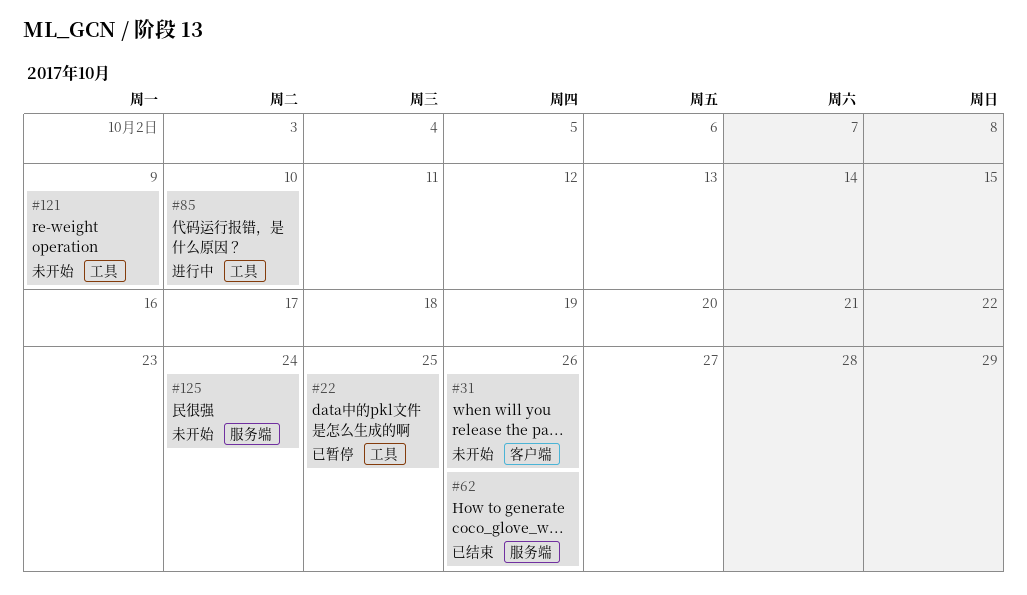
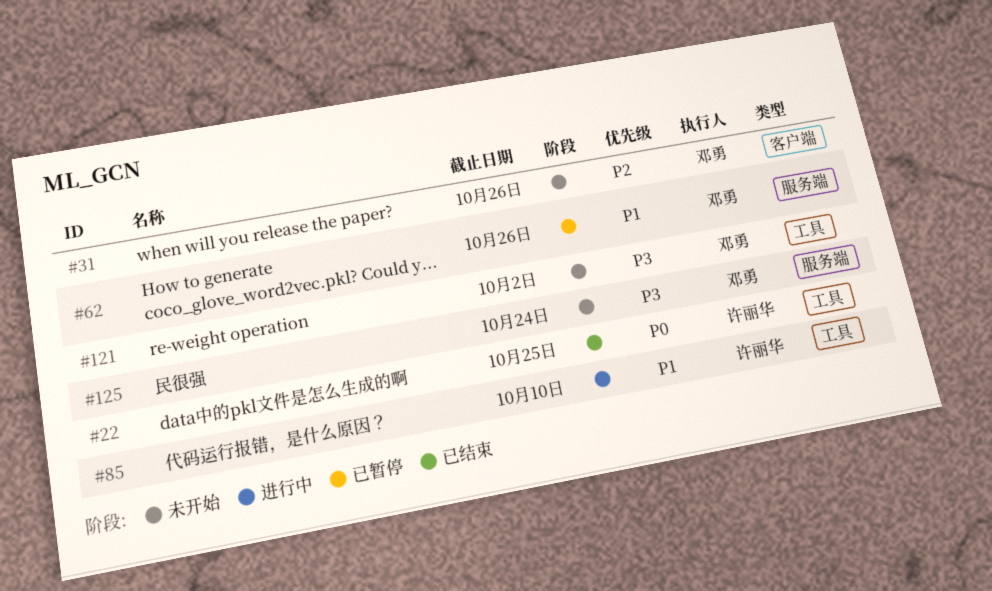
#22, status: 已暂停 -> 已结束
#62, status: 已结束 -> 已暂停
#121, due: Oct 9 -> Oct 2

